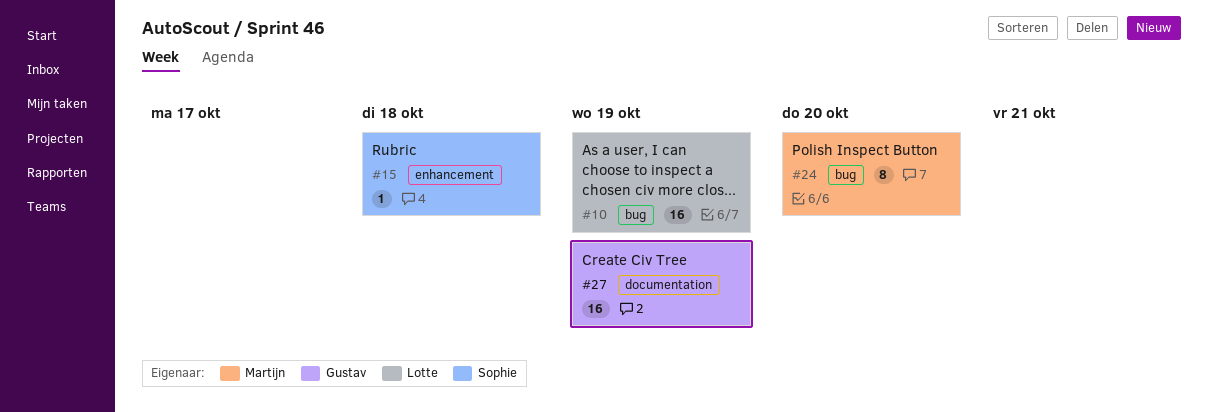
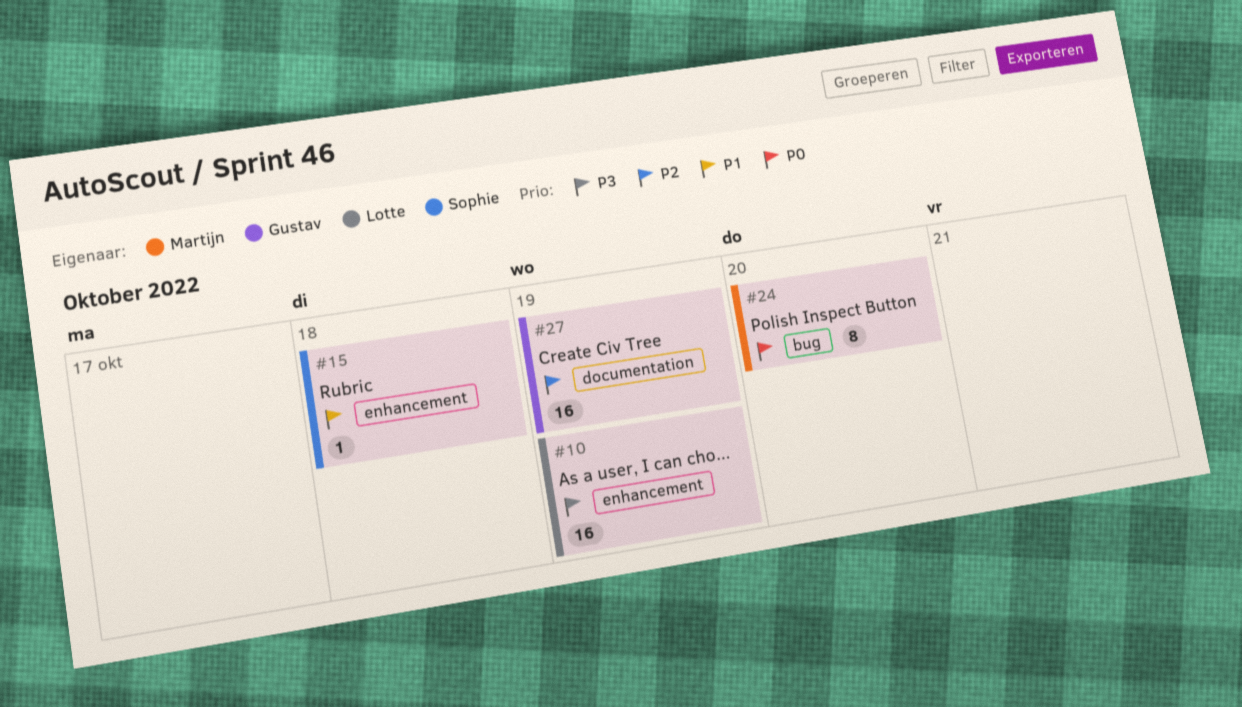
#10, label: bug -> enhancement

